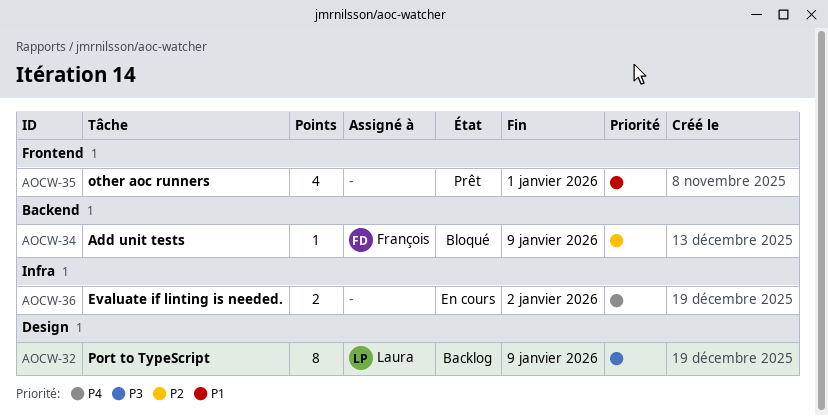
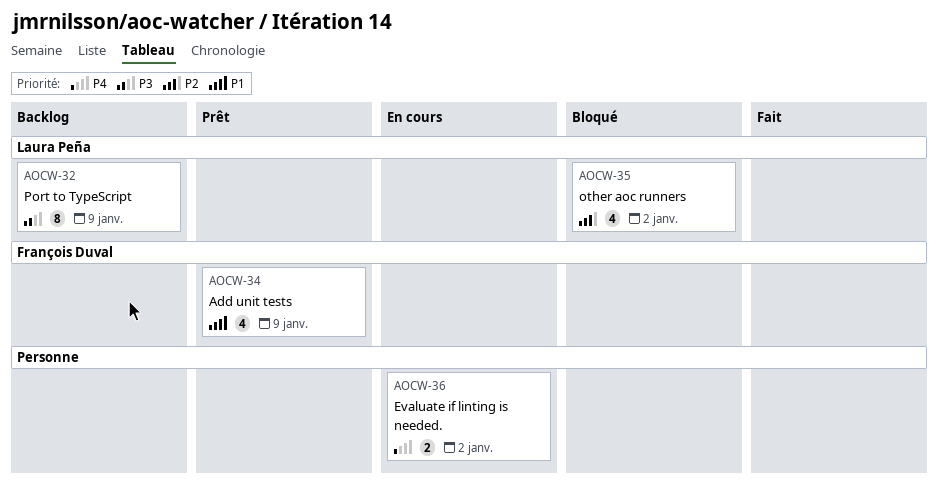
AOCW-34, status: Bloqué -> Prêt
AOCW-34, priority: P2 -> P1
AOCW-34, estimate: 1 -> 4
AOCW-35, status: Prêt -> Bloqué
AOCW-35, owner: none -> Laura Peña
AOCW-35, priority: P1 -> P2
AOCW-35, due: Jan 1 -> Jan 2

